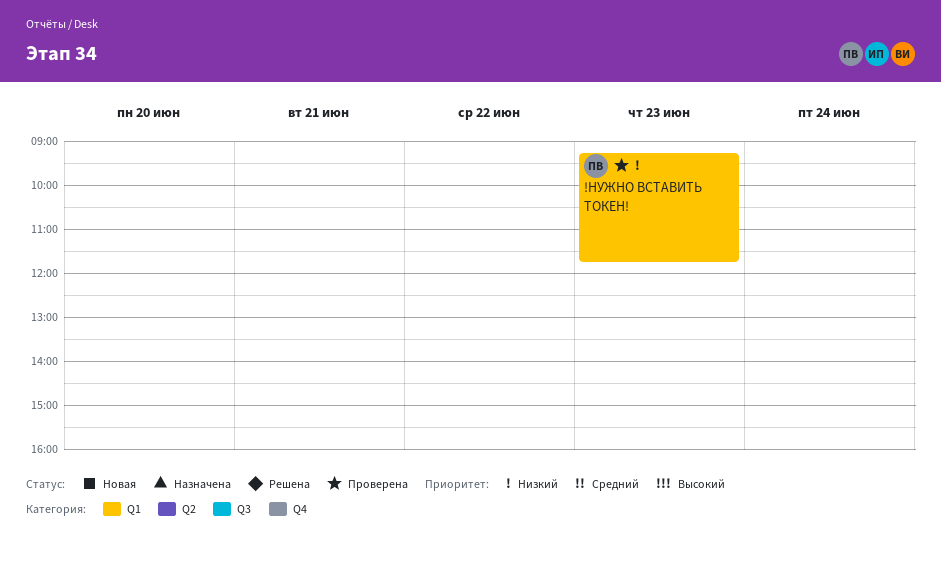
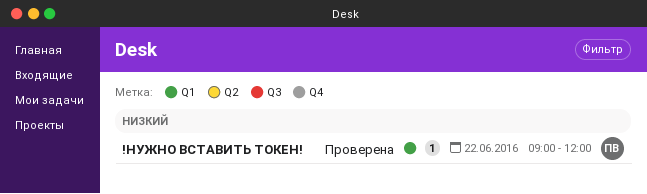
!НУЖНО ВСТАВИТЬ ТОКЕН!, day: Jun 23 -> Jun 22
!НУЖНО ВСТАВИТЬ ТОКЕН!, begins: 09:15 -> 09:00
!НУЖНО ВСТАВИТЬ ТОКЕН!, ends: 11:45 -> 12:00

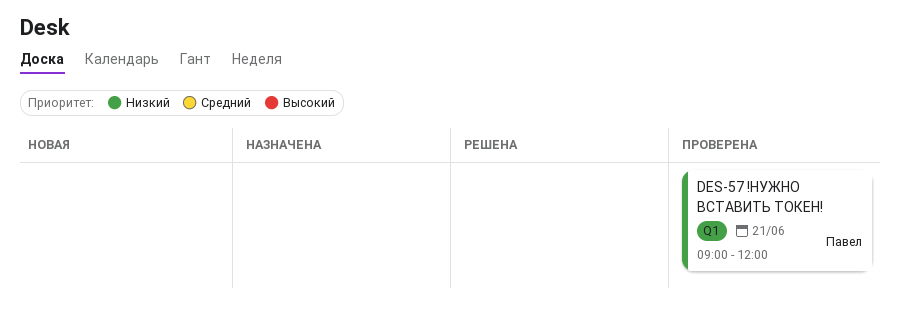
!НУЖНО ВСТАВИТЬ ТОКЕН!, day: Jun 22 -> Jun 21

